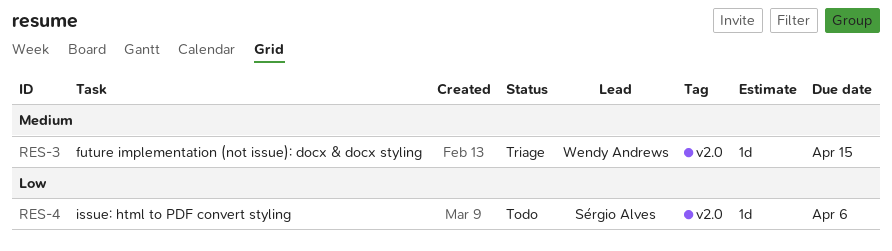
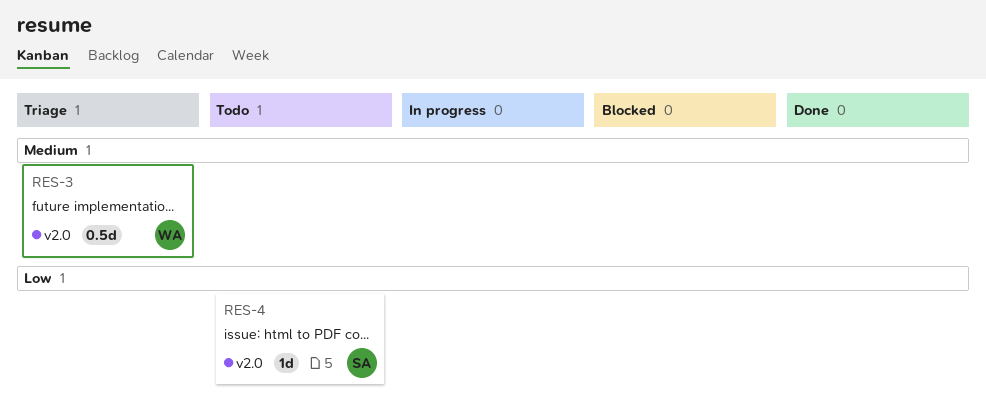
RES-3, estimate: 1d -> 0.5d

